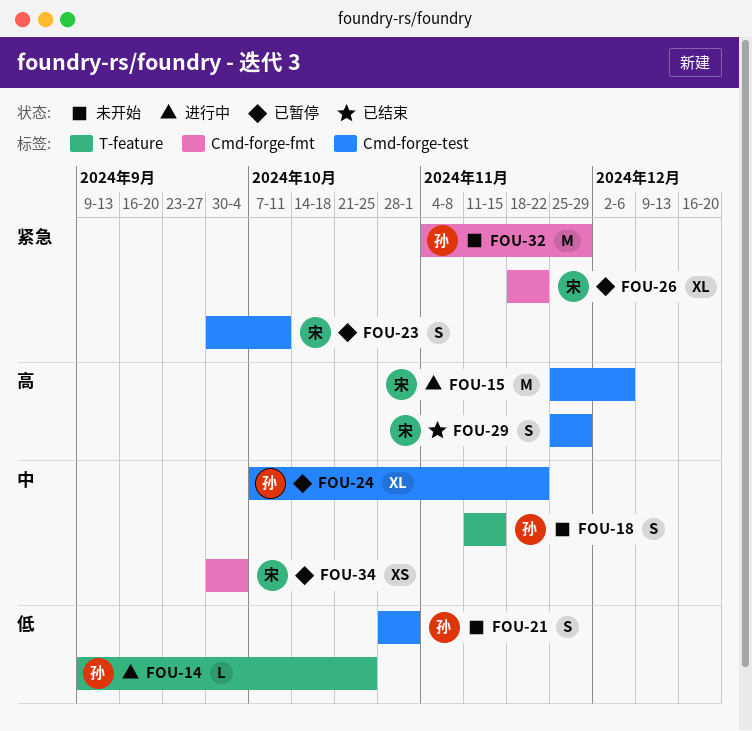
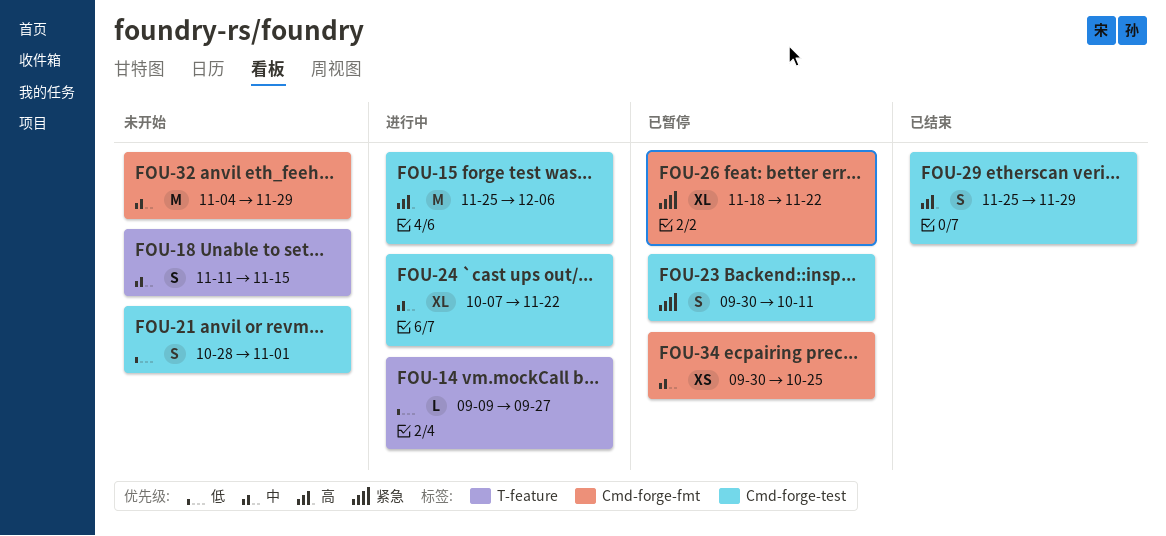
FOU-14, due: Oct 25 -> Sep 27
FOU-24, status: 已暂停 -> 进行中
FOU-32, priority: 紧急 -> 中
FOU-34, due: Oct 4 -> Oct 25

